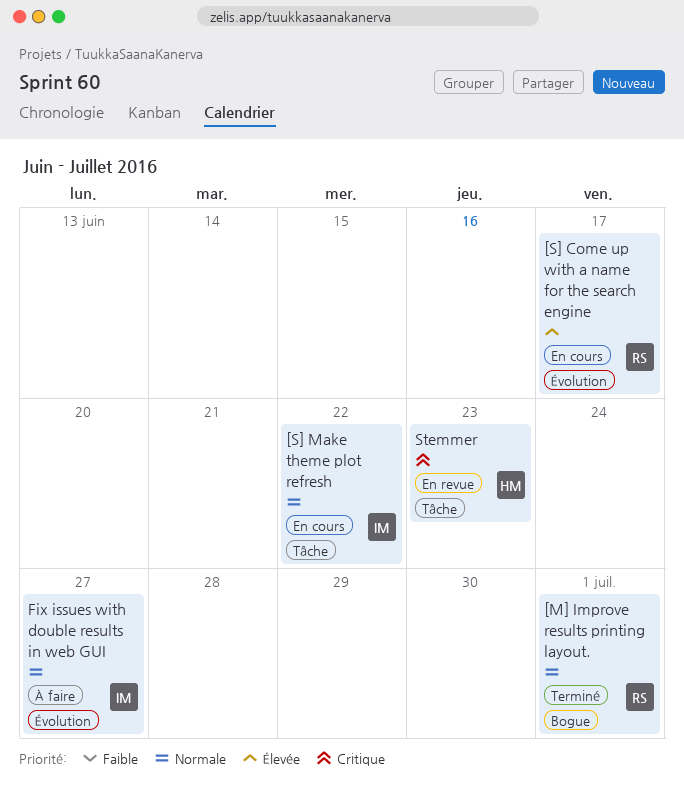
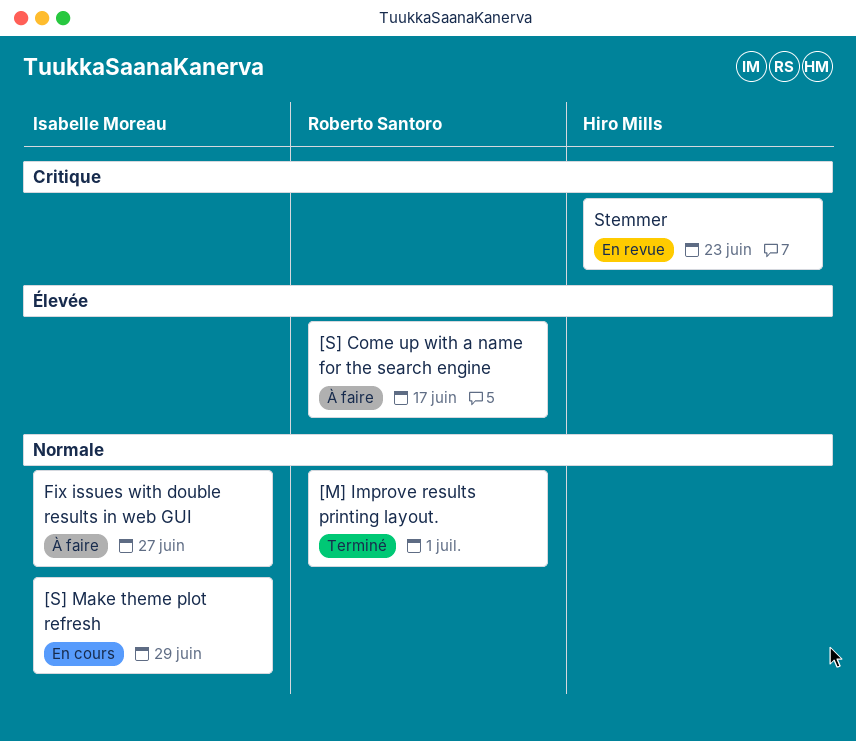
[S] Come up with a name for the search engine, status: En cours -> À faire
[S] Make theme plot refresh, due: Jun 22 -> Jun 29

